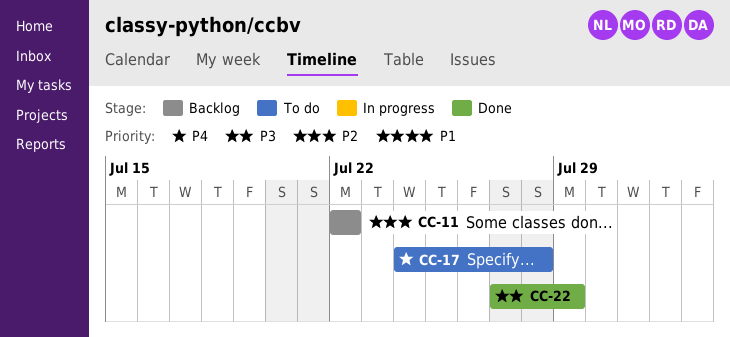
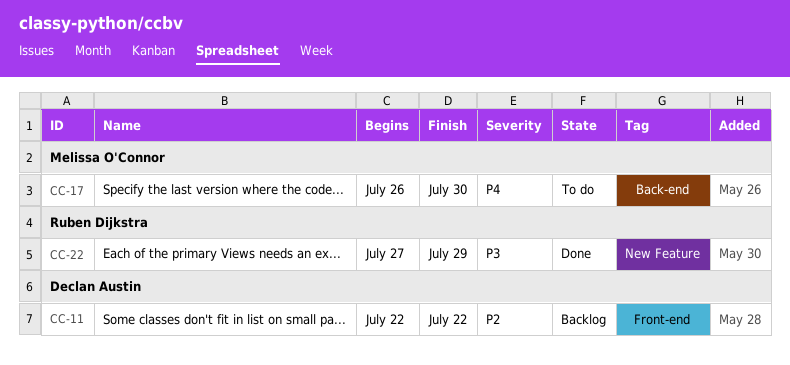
CC-17, start: Jul 24 -> Jul 26
CC-17, due: Jul 28 -> Jul 30

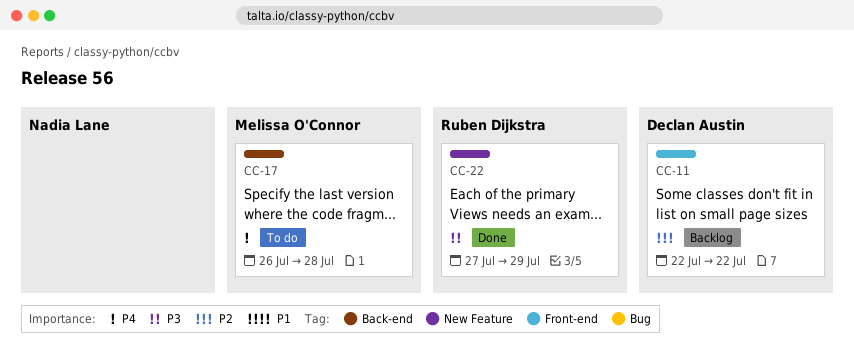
CC-17, due: Jul 30 -> Jul 28

